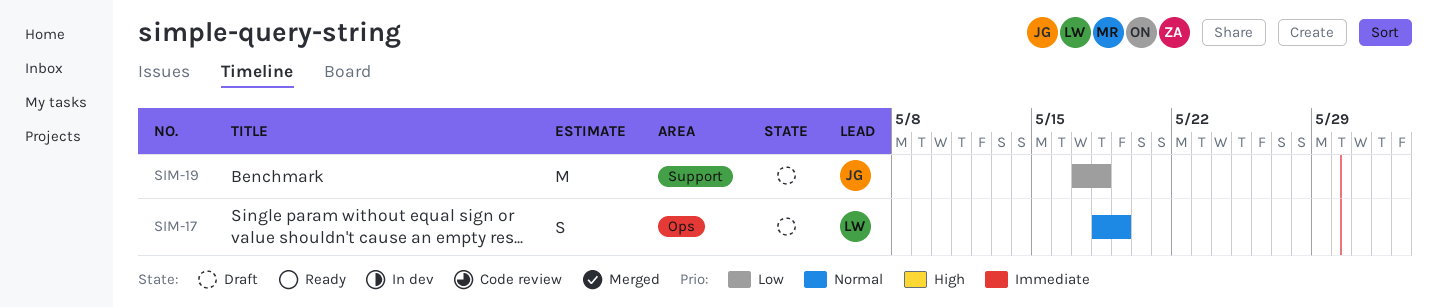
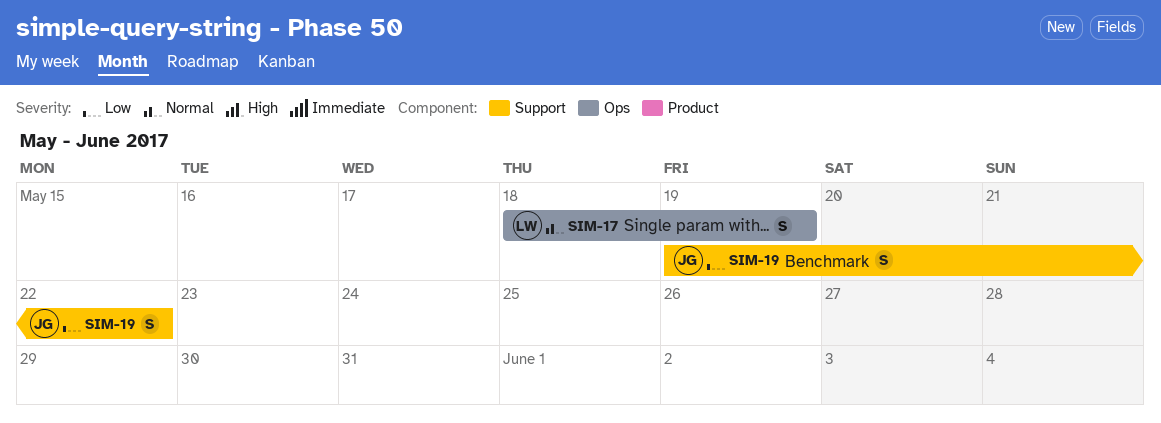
SIM-19, estimate: M -> S
SIM-19, start: May 17 -> May 19
SIM-19, due: May 18 -> May 22

